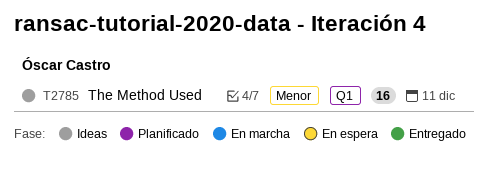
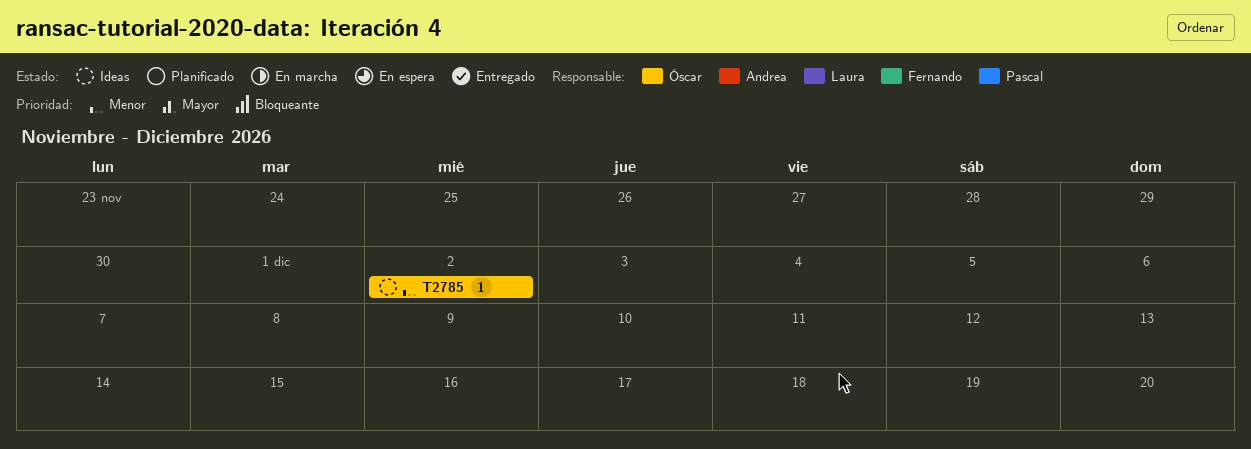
T2785, estimate: 16 -> 1
T2785, due: Dec 11 -> Dec 2

